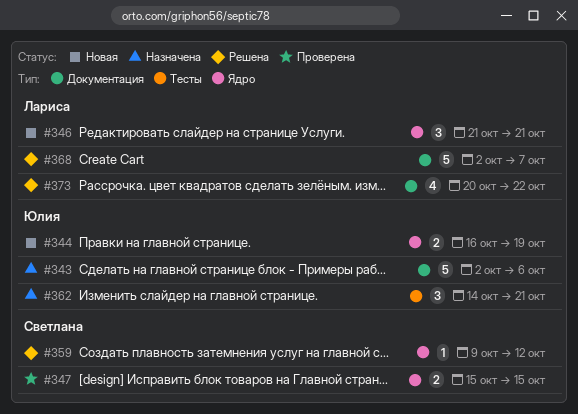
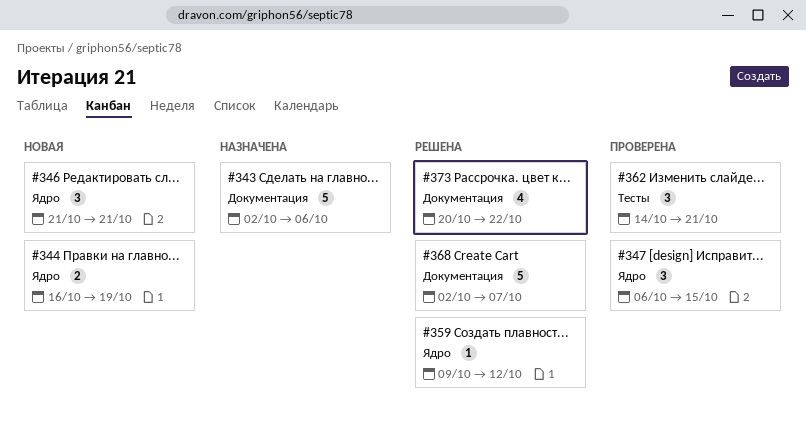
#347, estimate: 2 -> 3
#347, start: Oct 15 -> Oct 6
#362, status: Назначена -> Проверена

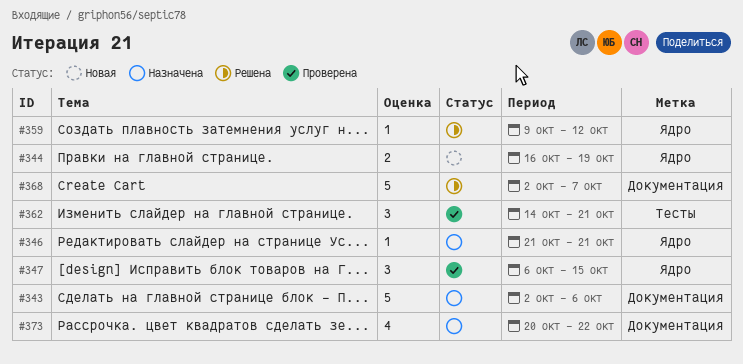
#346, status: Новая -> Назначена
#346, estimate: 3 -> 1
#373, status: Решена -> Назначена

